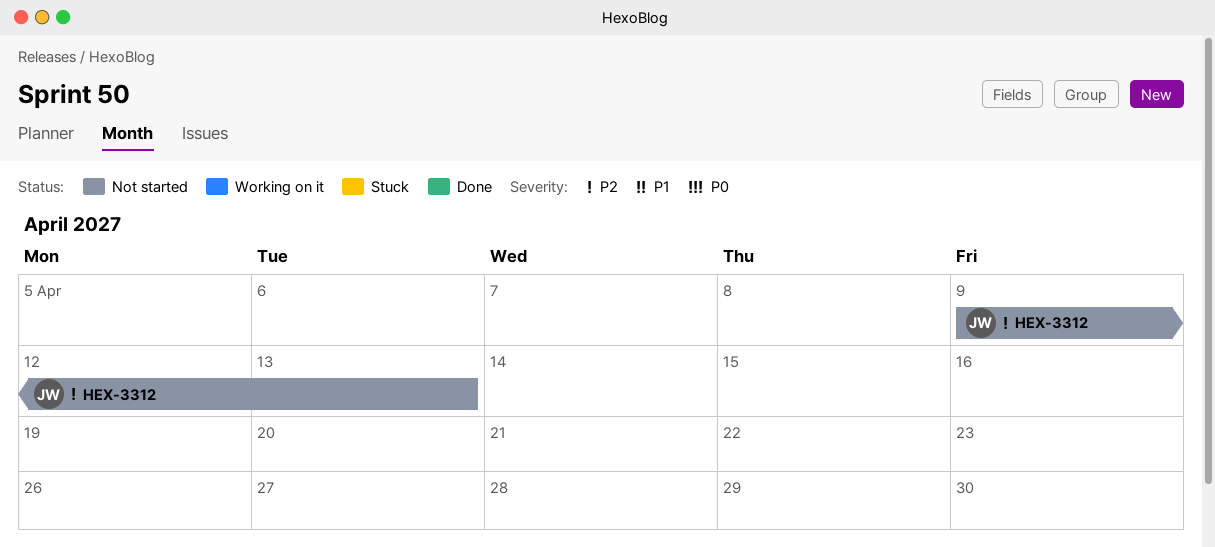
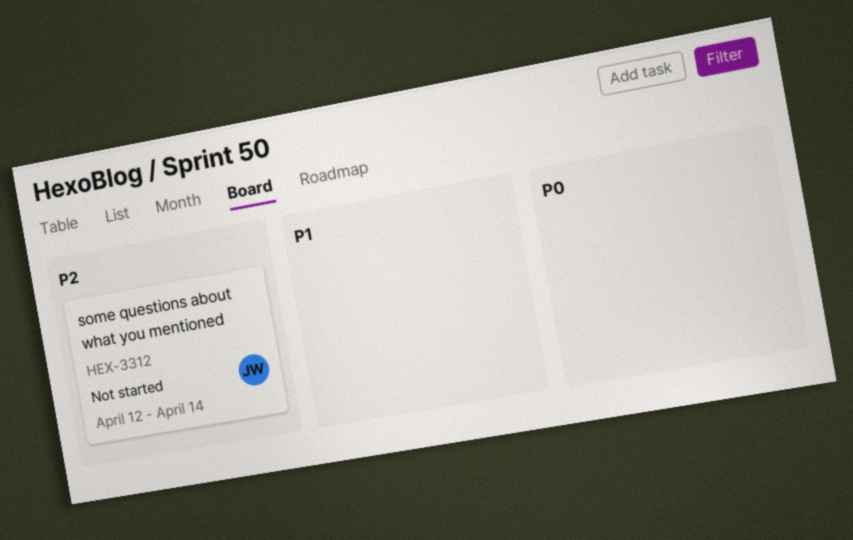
HEX-3312, start: Apr 9 -> Apr 12
HEX-3312, due: Apr 13 -> Apr 14

